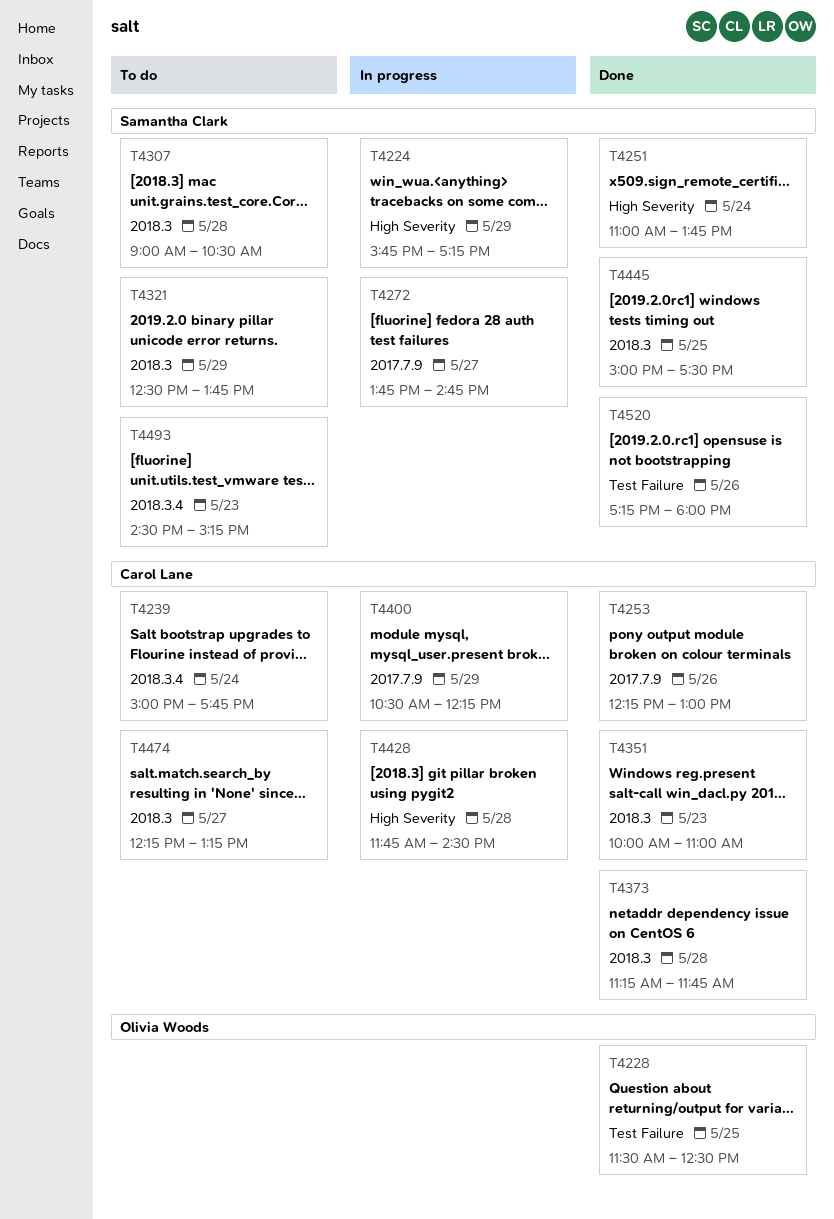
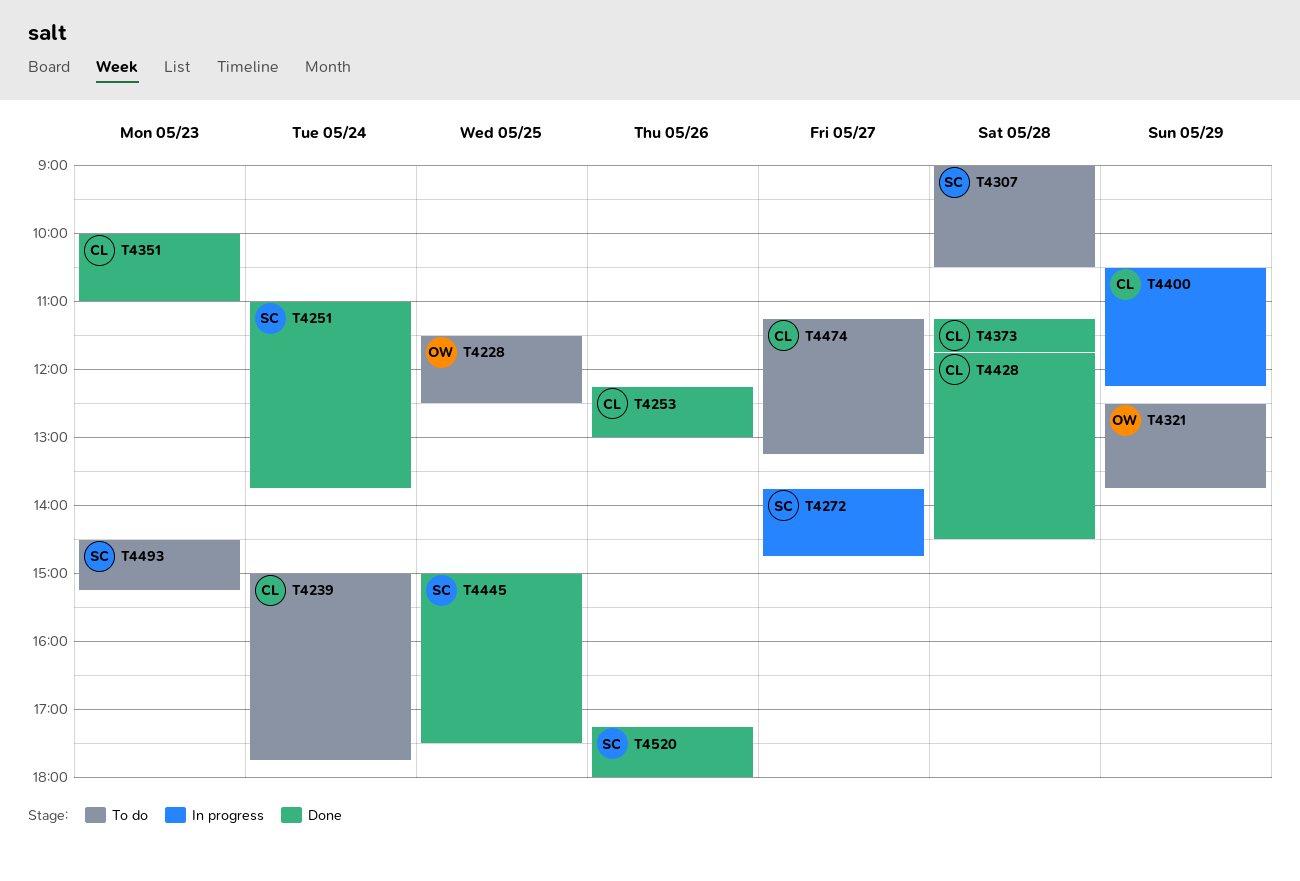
T4224: present -> none
T4228, status: Done -> To do
T4321, owner: Samantha Clark -> Olivia Woods
T4428, status: In progress -> Done
T4474, begins: 12:15 -> 11:15

